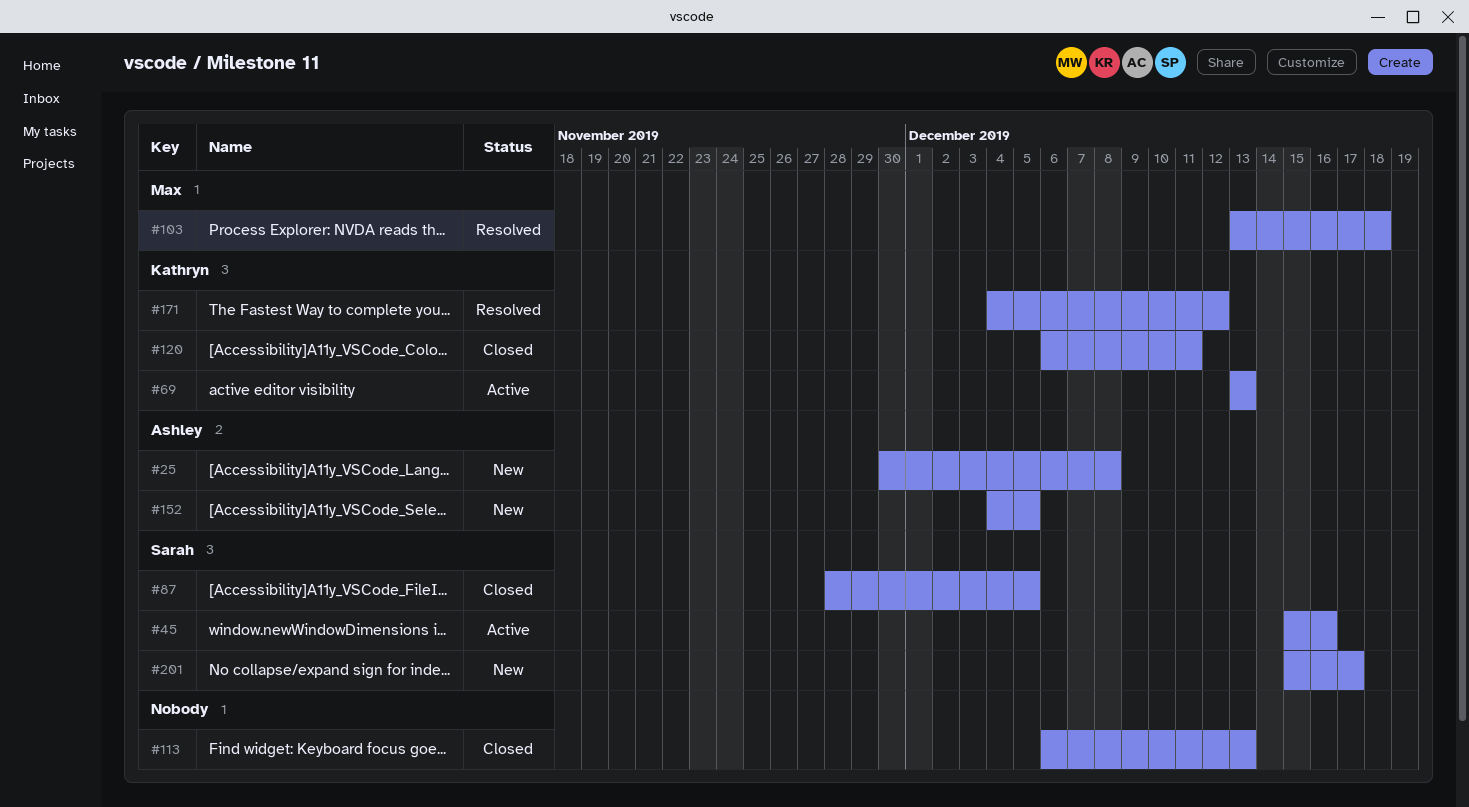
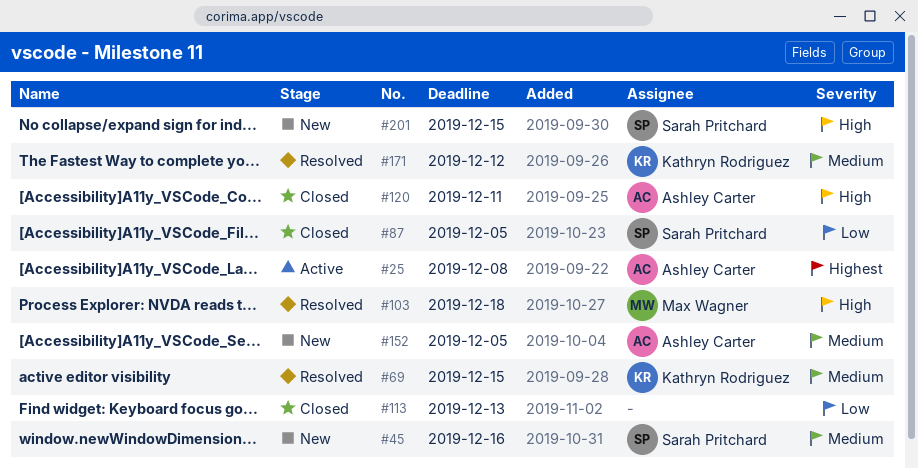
#25, status: New -> Active
#45, status: Active -> New
#69, status: Active -> Resolved
#69, due: Dec 13 -> Dec 15
#120, owner: Kathryn Rodriguez -> Ashley Carter
#201, due: Dec 17 -> Dec 15

